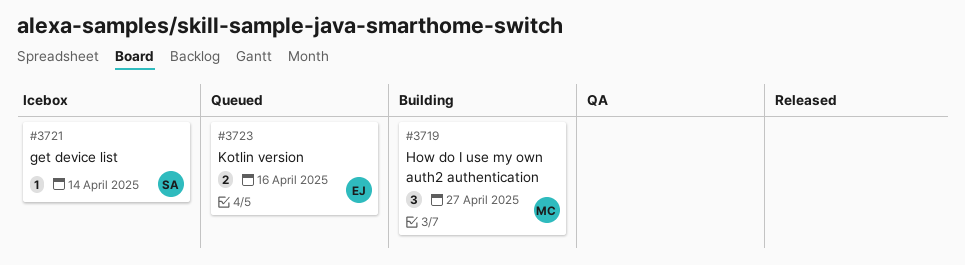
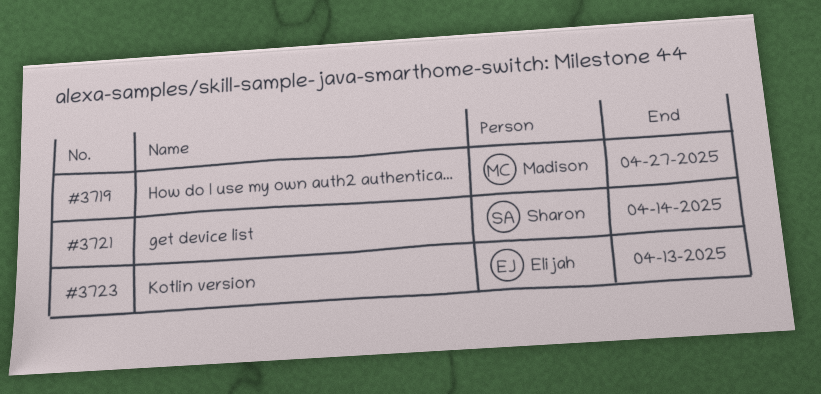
#3723, due: Apr 16 -> Apr 13

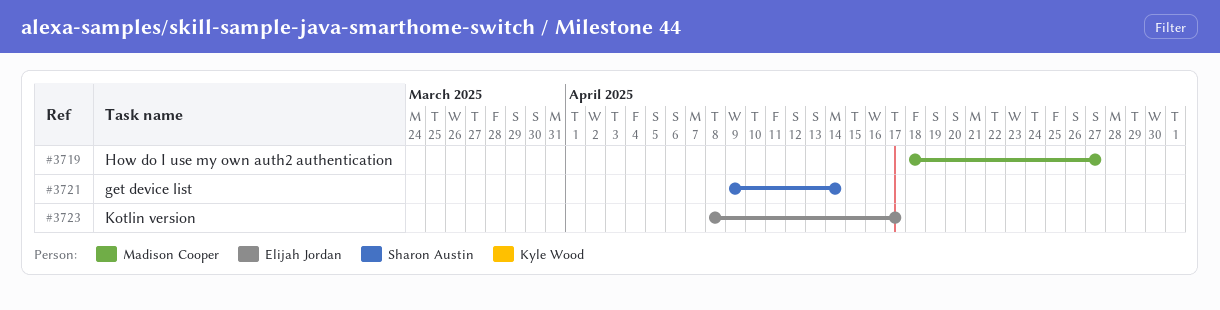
#3723, due: Apr 13 -> Apr 17

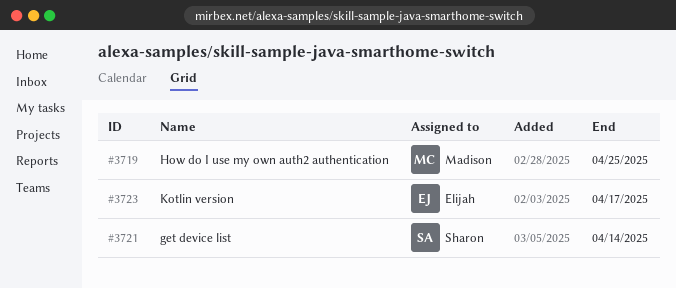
#3719, due: Apr 27 -> Apr 25

